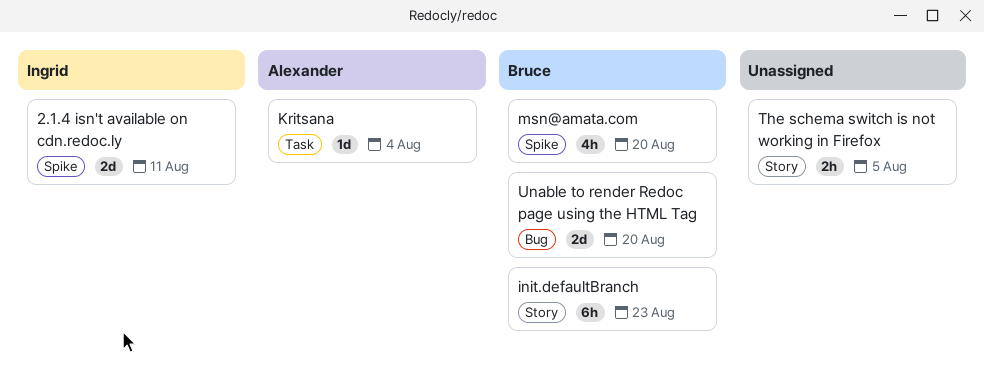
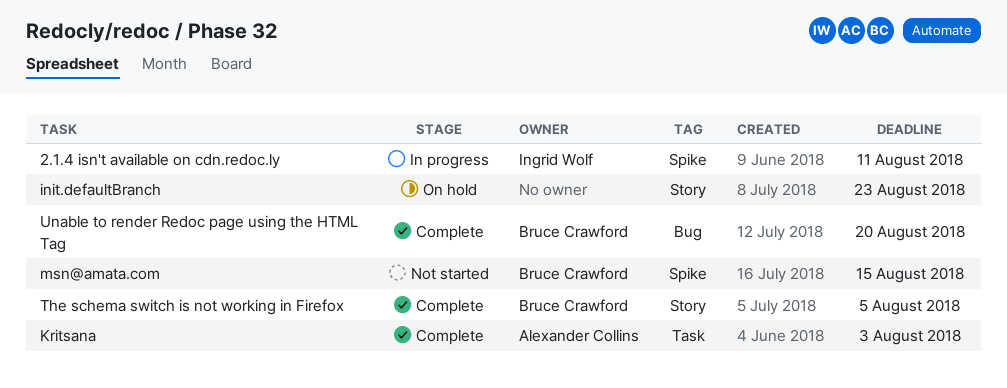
init.defaultBranch, owner: Bruce Crawford -> none
Kritsana, due: Aug 4 -> Aug 3
msn@amata.com, due: Aug 20 -> Aug 15
The schema switch is not working in Firefox, owner: none -> Bruce Crawford

